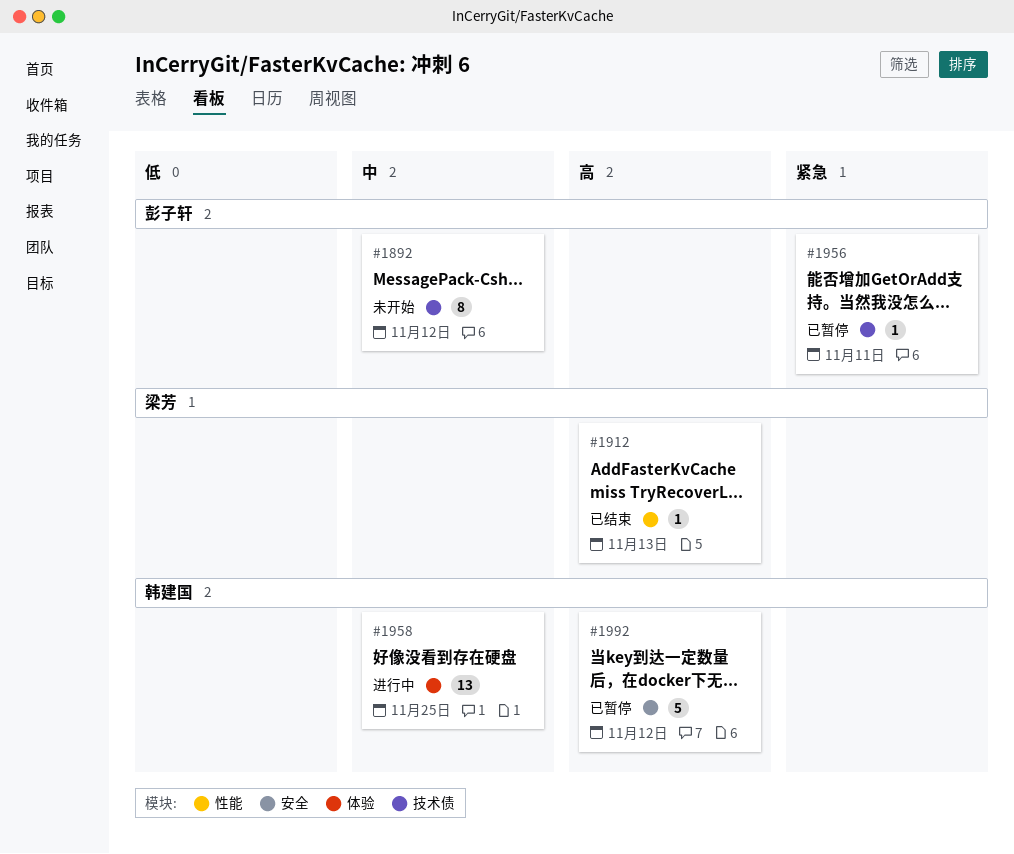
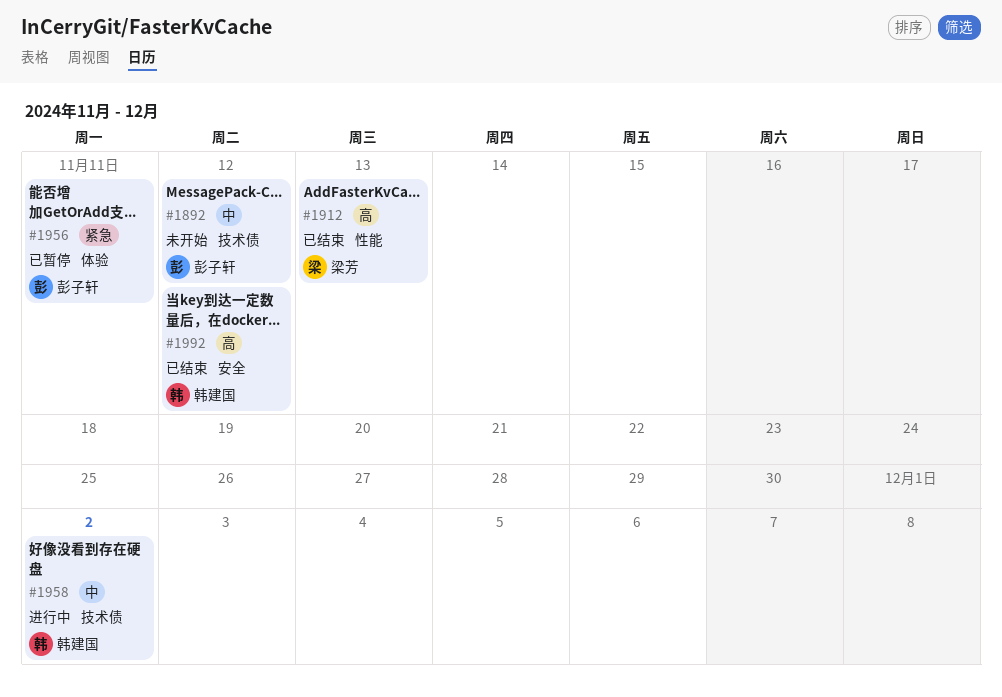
#1956, label: 技术债 -> 体验
#1958, label: 体验 -> 技术债
#1958, due: Nov 25 -> Dec 2
#1992, status: 已暂停 -> 已结束

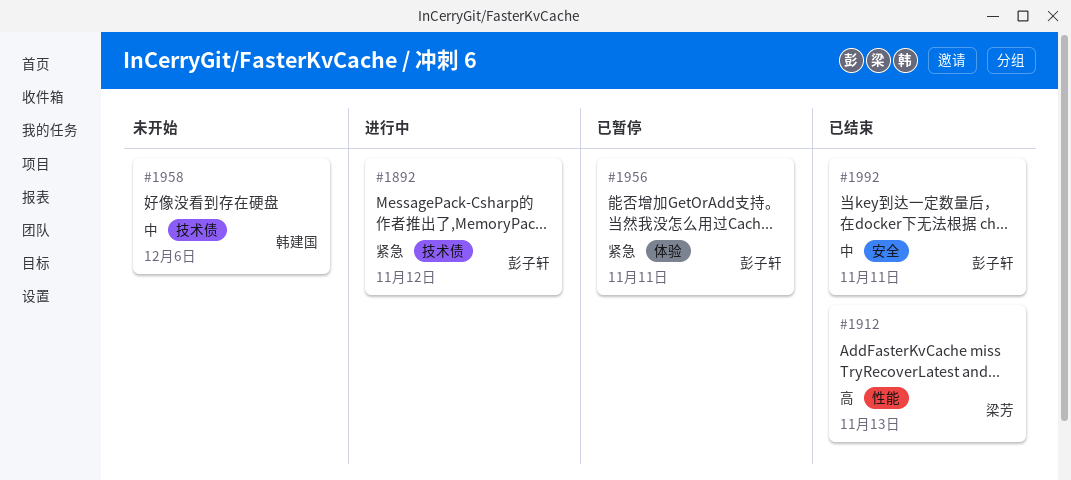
#1892, status: 未开始 -> 进行中
#1892, priority: 中 -> 紧急
#1958, status: 进行中 -> 未开始
#1958, due: Dec 2 -> Dec 6
#1992, owner: 韩建国 -> 彭子轩
#1992, priority: 高 -> 中
#1992, due: Nov 12 -> Nov 11

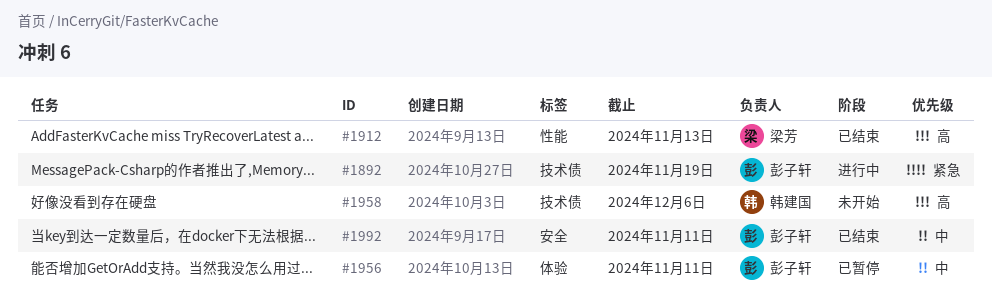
#1892, due: Nov 12 -> Nov 19
#1956, priority: 紧急 -> 中
#1958, priority: 中 -> 高

